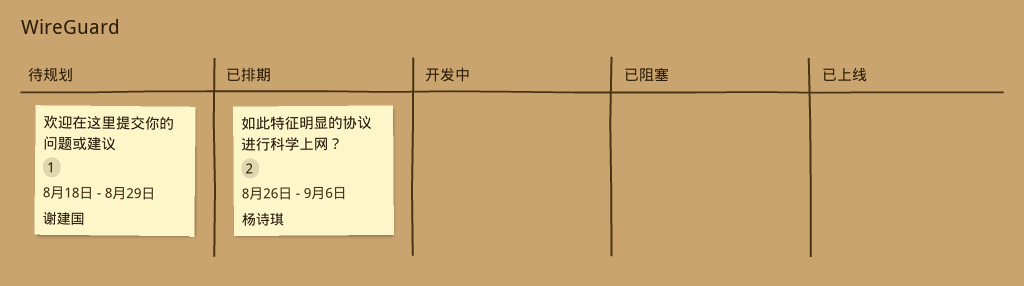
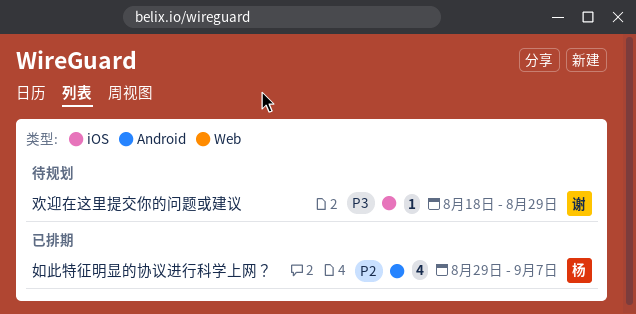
如此特征明显的协议进行科学上网？, estimate: 2 -> 4
如此特征明显的协议进行科学上网？, start: Aug 26 -> Aug 29
如此特征明显的协议进行科学上网？, due: Sep 6 -> Sep 7

